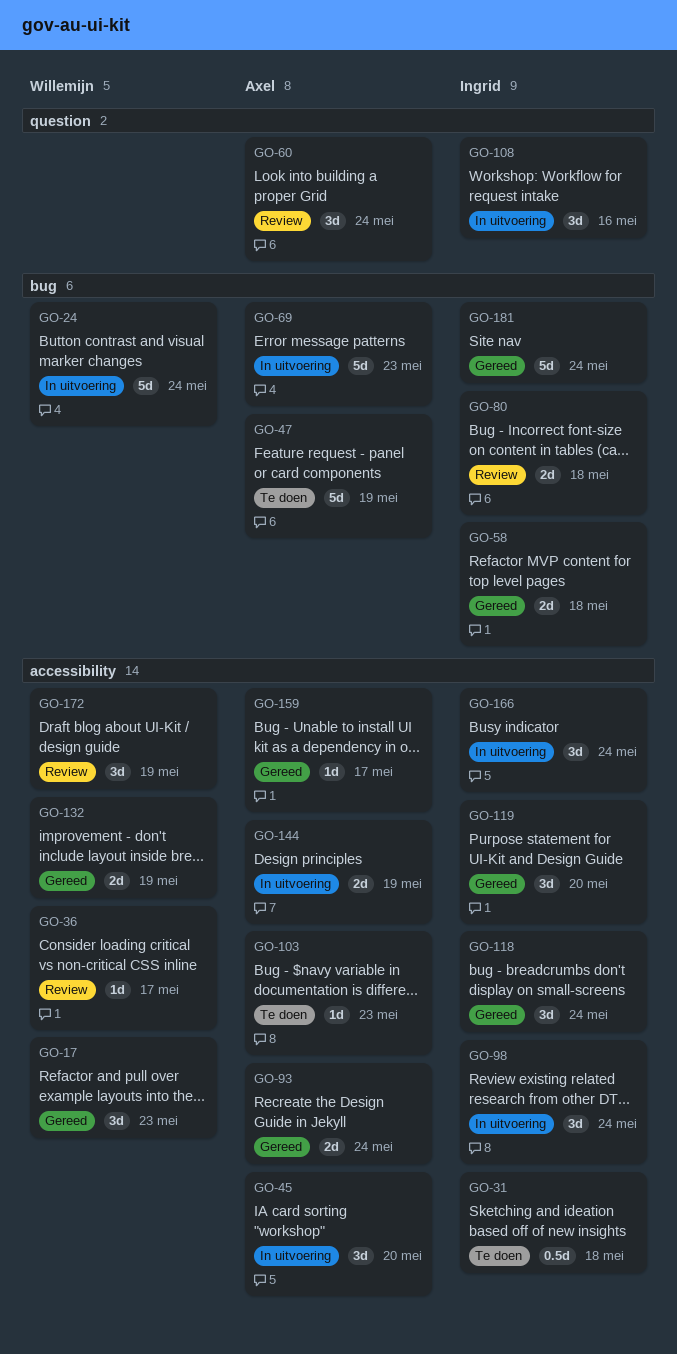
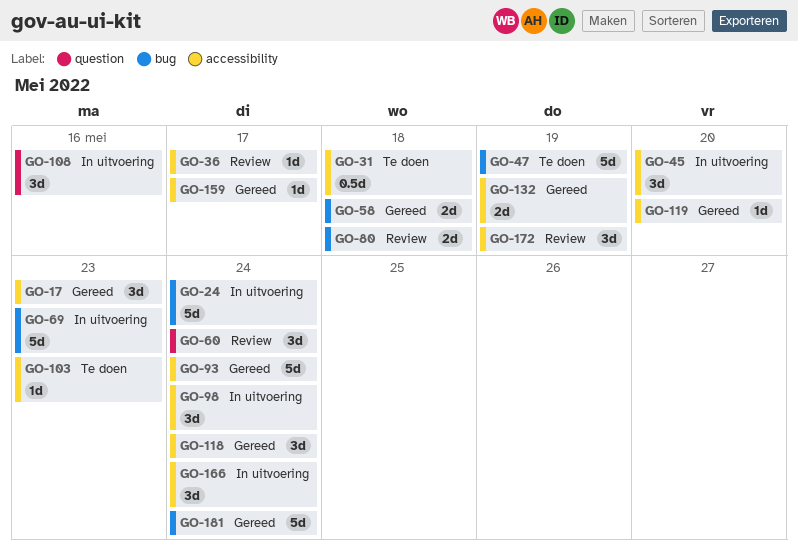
GO-93, estimate: 2d -> 5d
GO-119, estimate: 3d -> 1d
GO-144: present -> none

